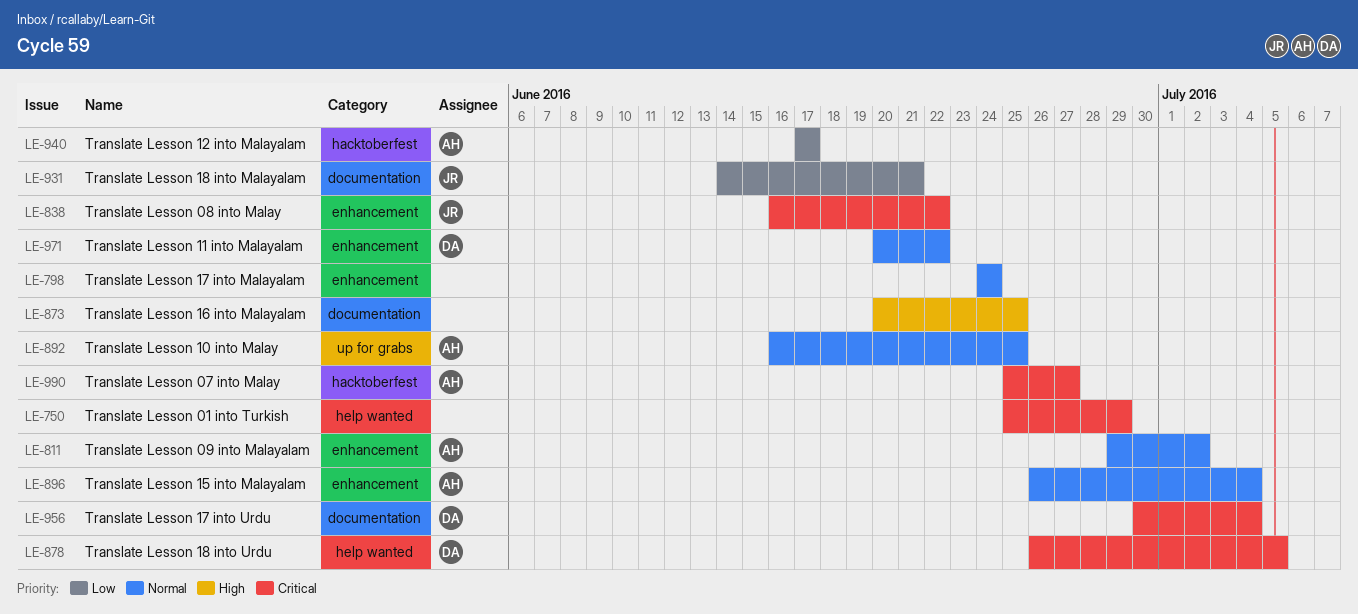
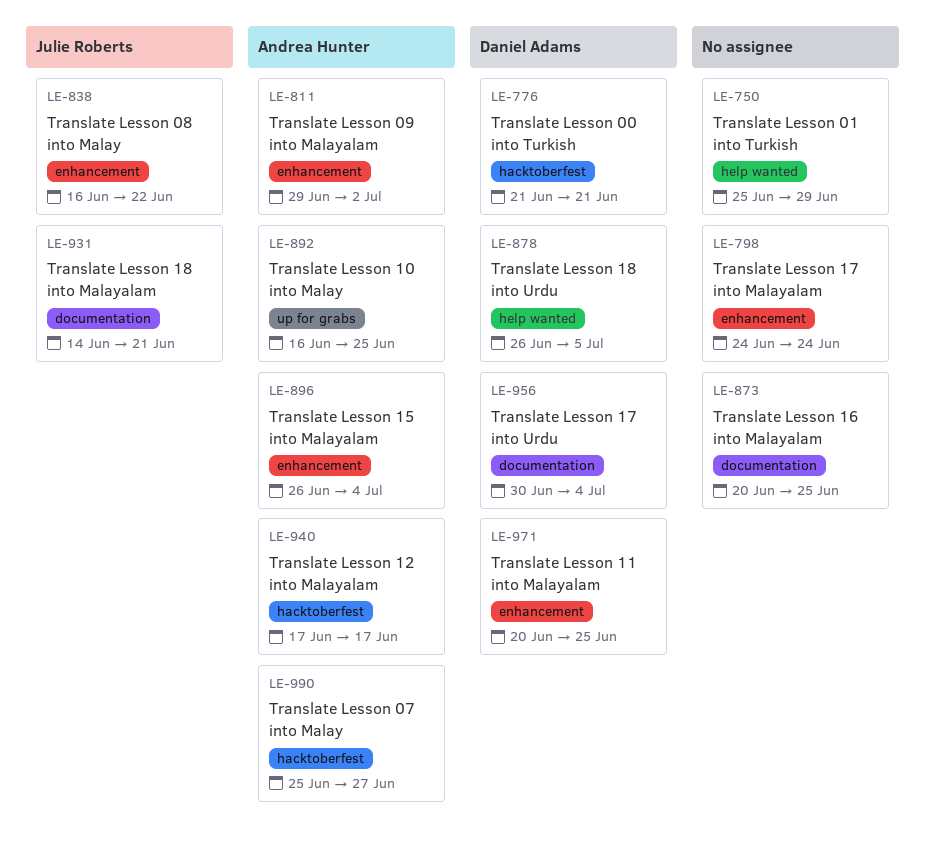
LE-776: none -> present
LE-971, due: Jun 22 -> Jun 25

